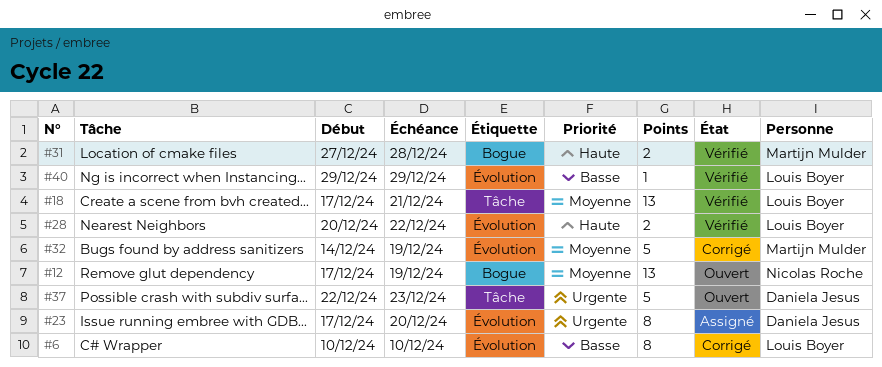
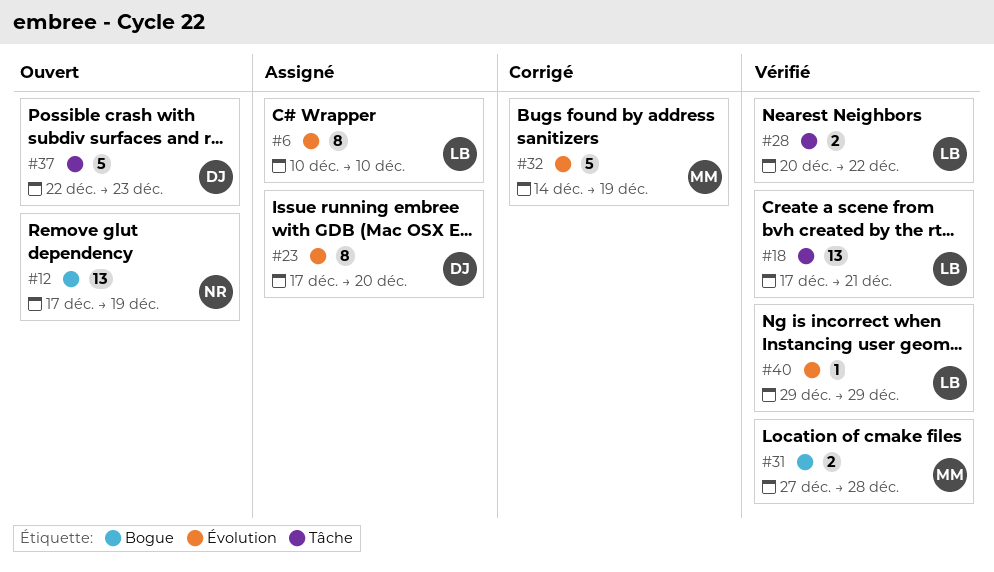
#6, status: Corrigé -> Assigné
#28, label: Évolution -> Tâche

